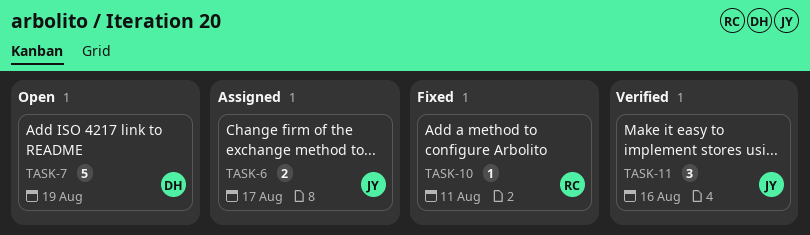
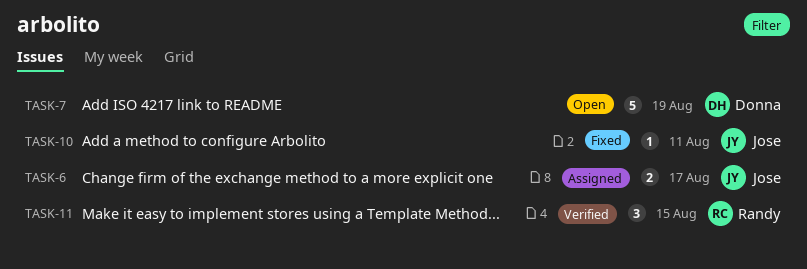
TASK-10, owner: Randy -> Jose
TASK-11, owner: Jose -> Randy
TASK-11, due: Aug 16 -> Aug 15

